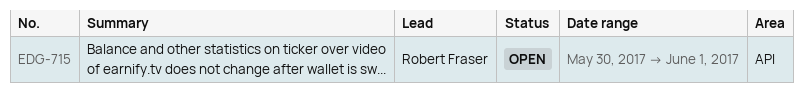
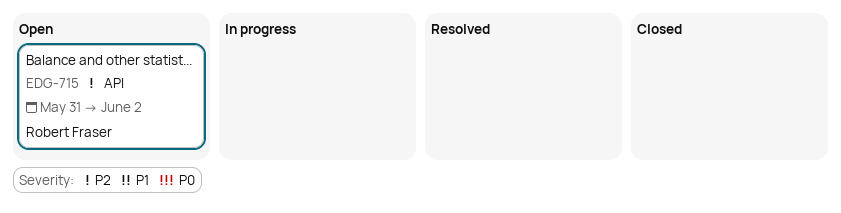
EDG-715, start: May 30 -> May 31
EDG-715, due: Jun 1 -> Jun 2

